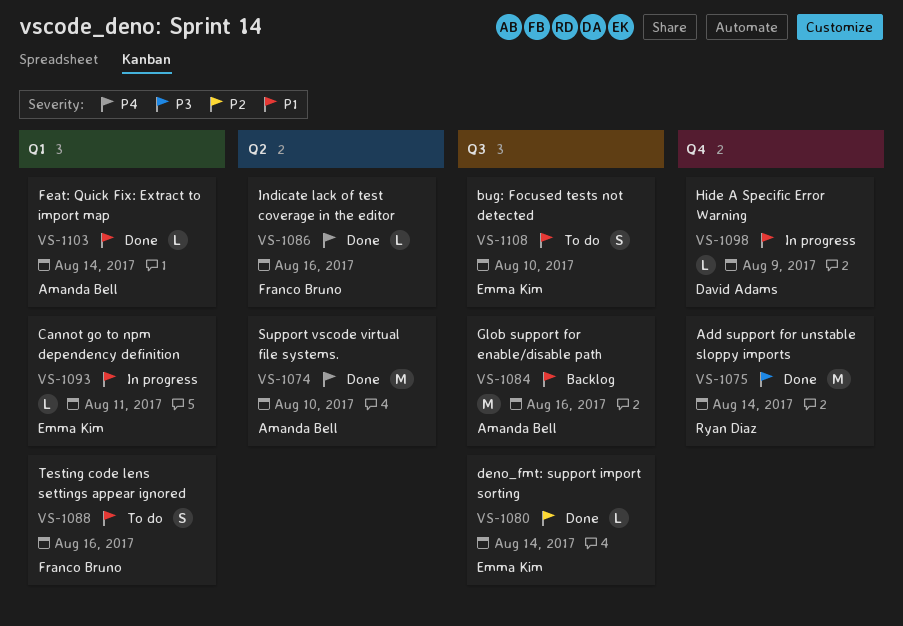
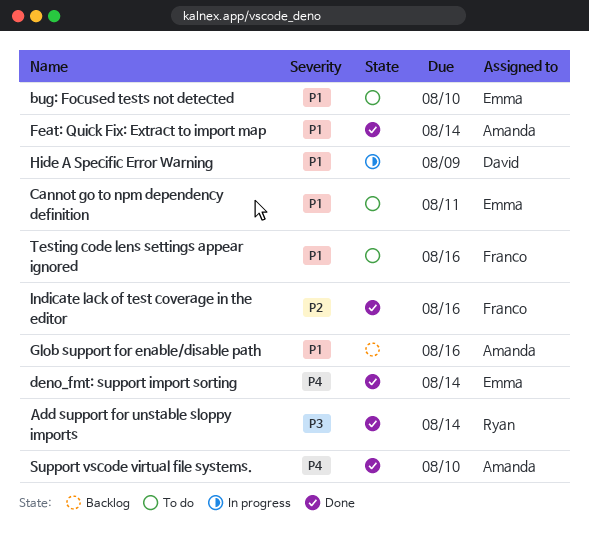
Cannot go to npm dependency definition, status: In progress -> To do
deno_fmt: support import sorting, priority: P2 -> P4
Indicate lack of test coverage in the editor, priority: P4 -> P2

